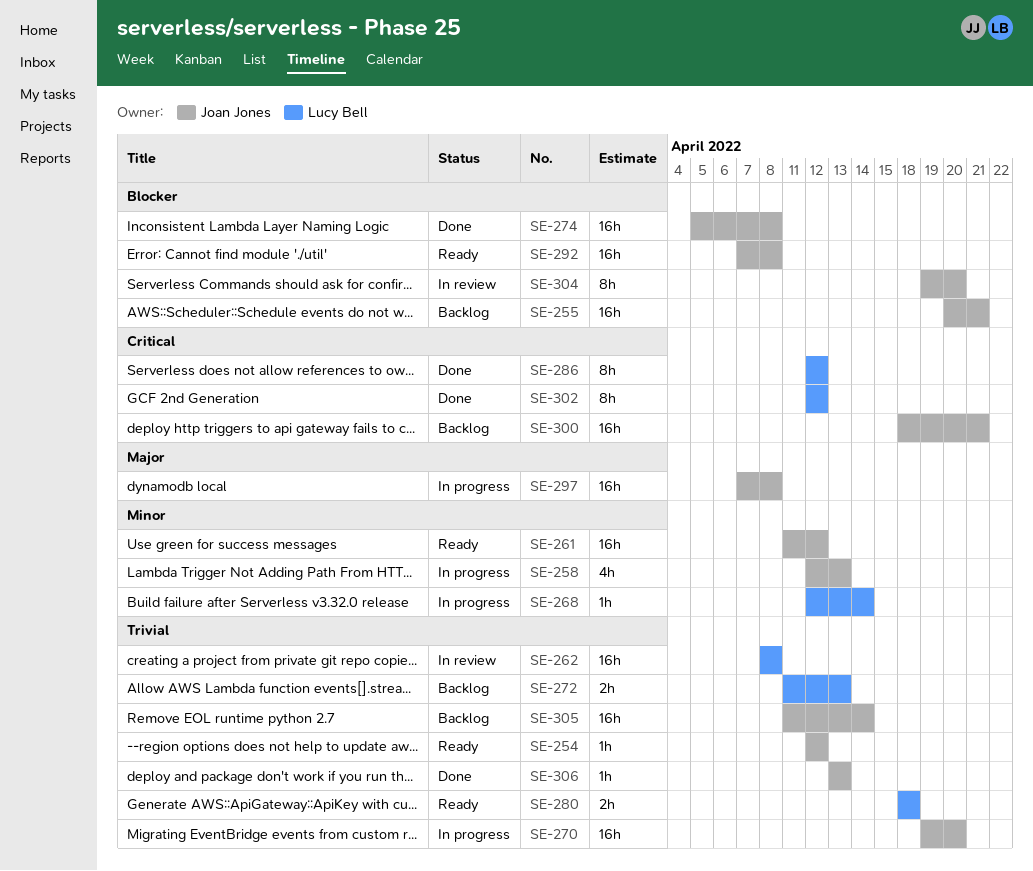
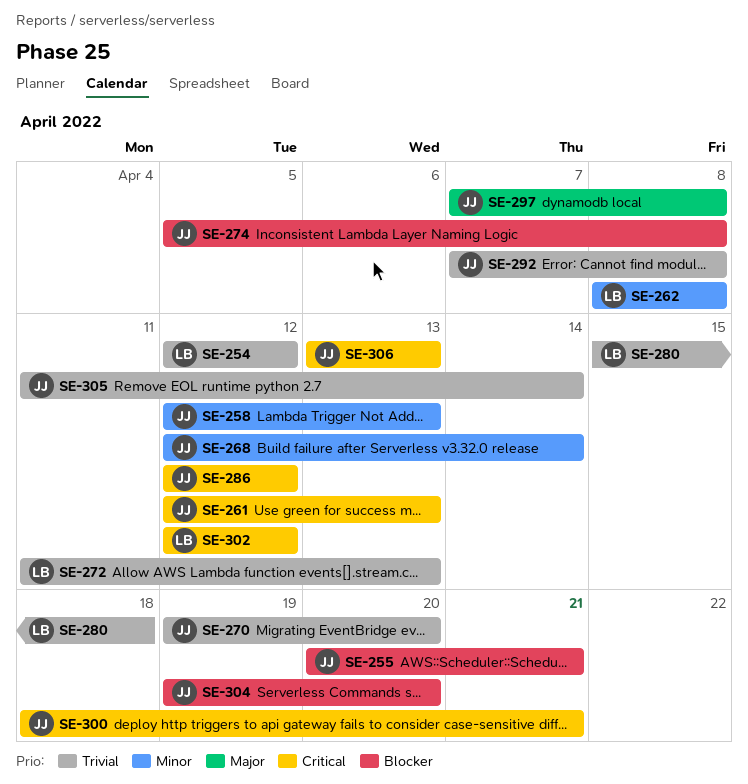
SE-254, owner: Joan Jones -> Lucy Bell
SE-261, priority: Minor -> Critical
SE-261, start: Apr 11 -> Apr 12
SE-261, due: Apr 12 -> Apr 13
SE-262, priority: Trivial -> Minor
SE-268, owner: Lucy Bell -> Joan Jones
SE-280, start: Apr 18 -> Apr 15
SE-286, owner: Lucy Bell -> Joan Jones
SE-292, priority: Blocker -> Trivial
SE-306, priority: Trivial -> Critical

